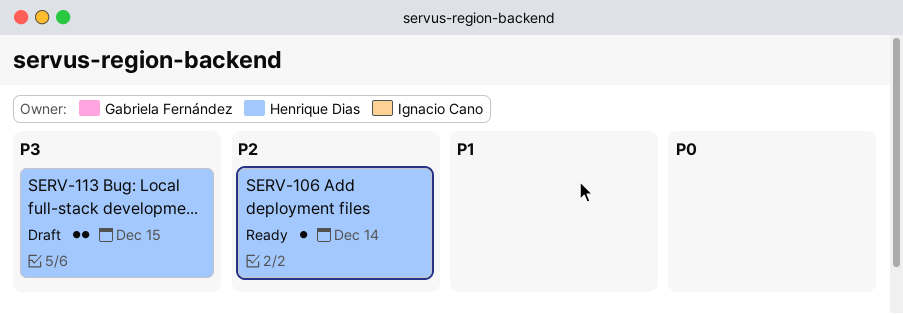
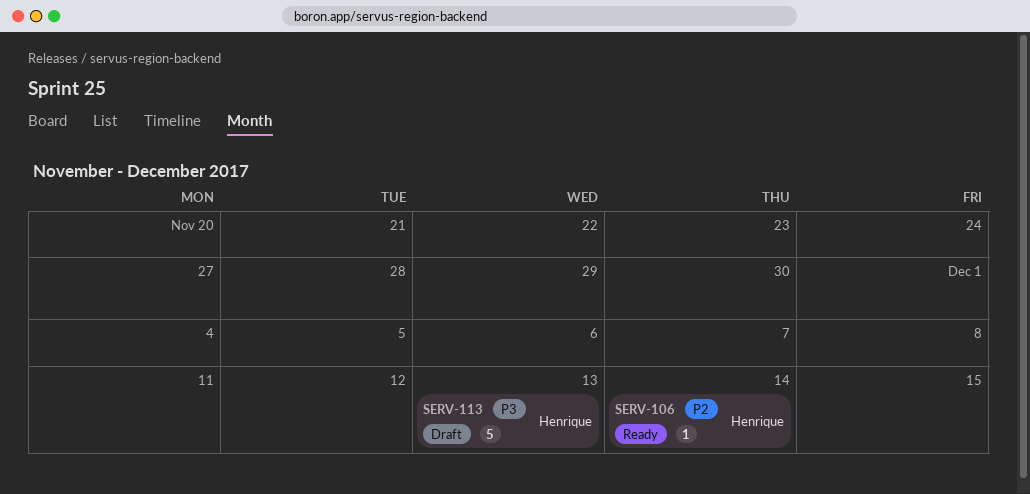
SERV-113, estimate: 2 -> 5
SERV-113, due: Dec 15 -> Dec 13

